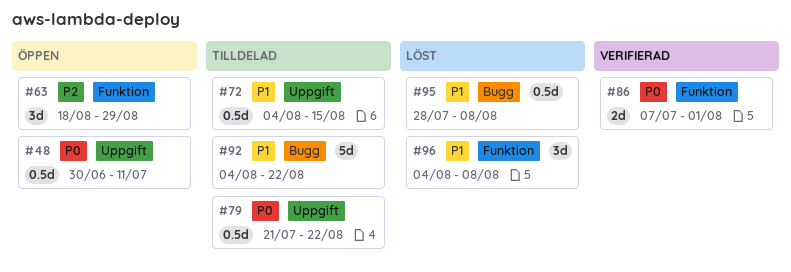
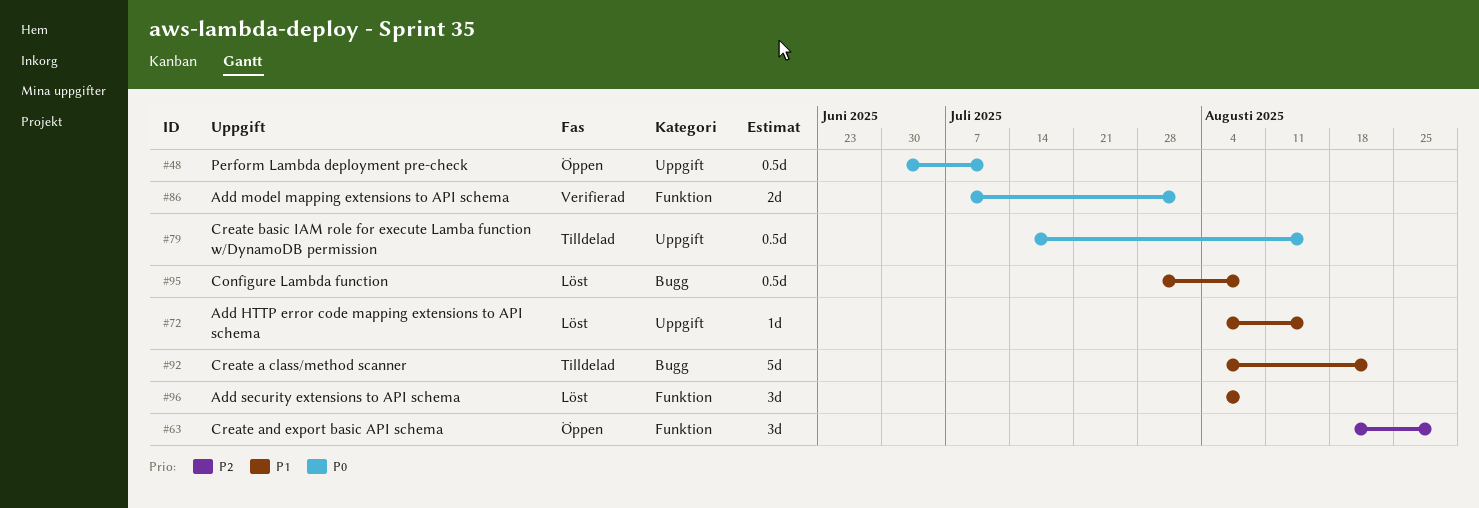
#72, status: Tilldelad -> Löst
#72, estimate: 0.5d -> 1d
#79, start: Jul 21 -> Jul 14
#79, due: Aug 22 -> Aug 15

